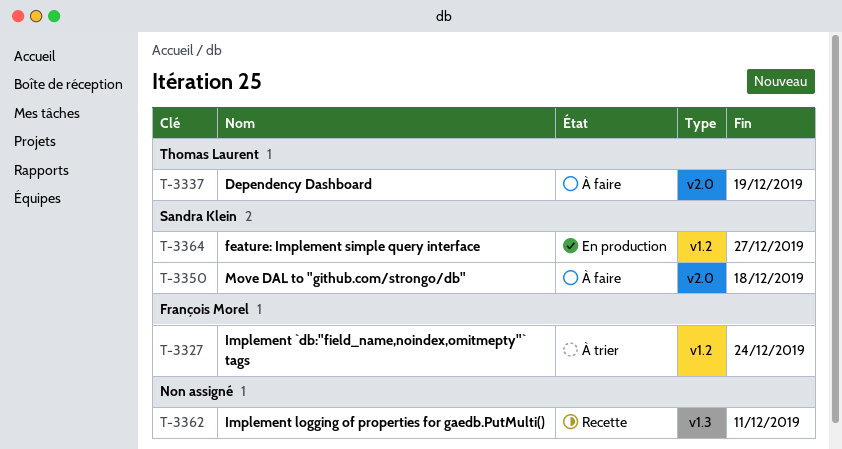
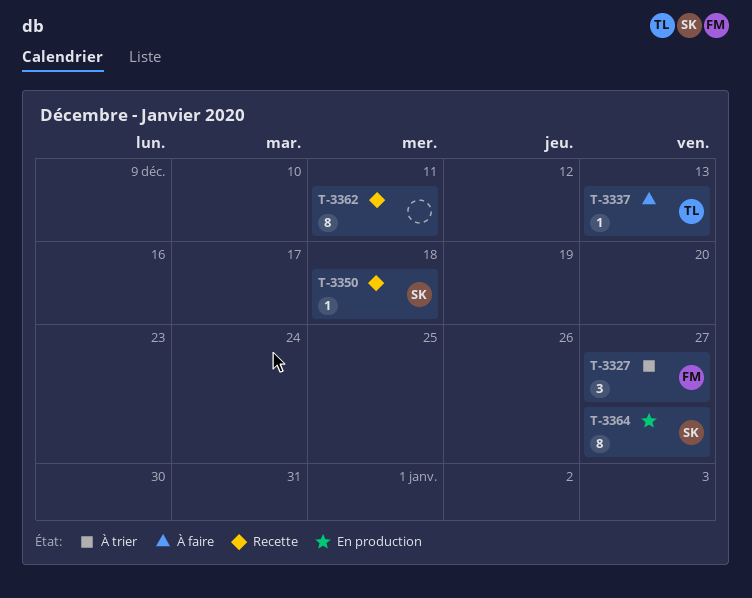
T-3327, due: Dec 24 -> Dec 27
T-3337, due: Dec 19 -> Dec 13
T-3350, status: À faire -> Recette

